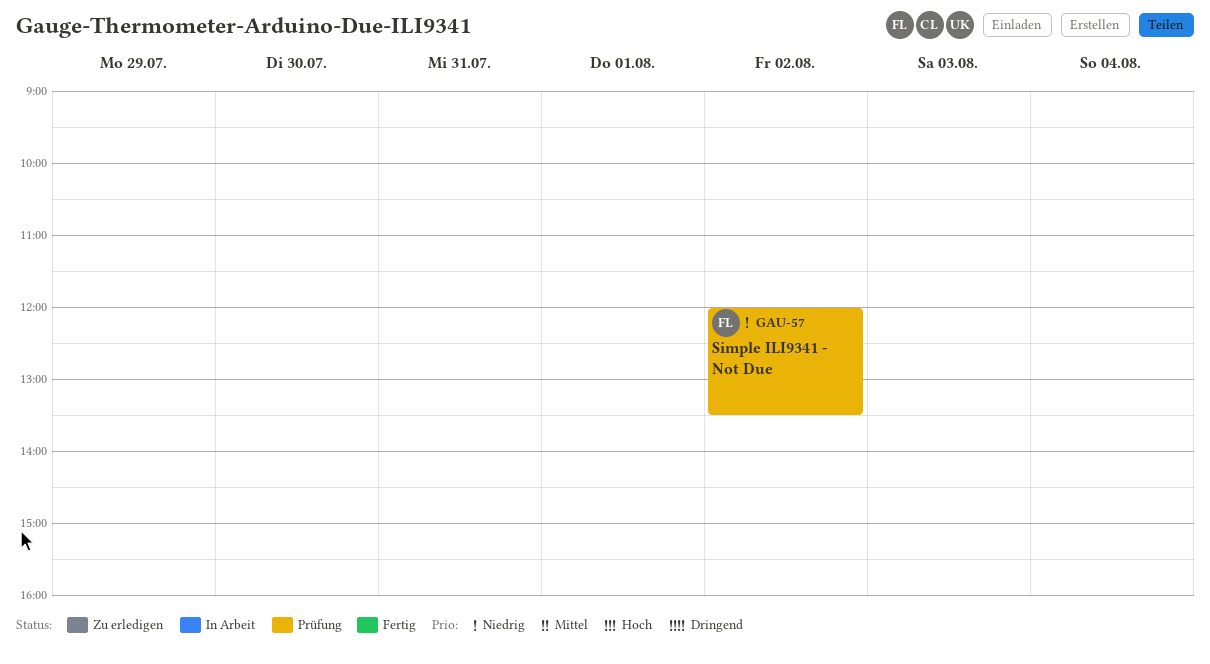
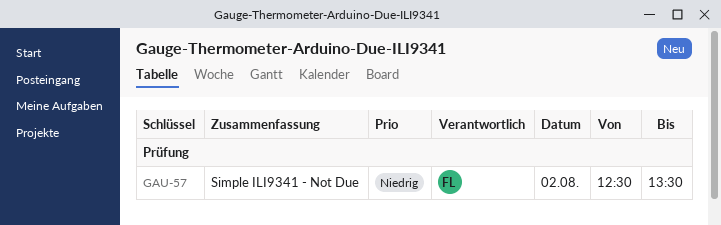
GAU-57, begins: 12:00 -> 12:30

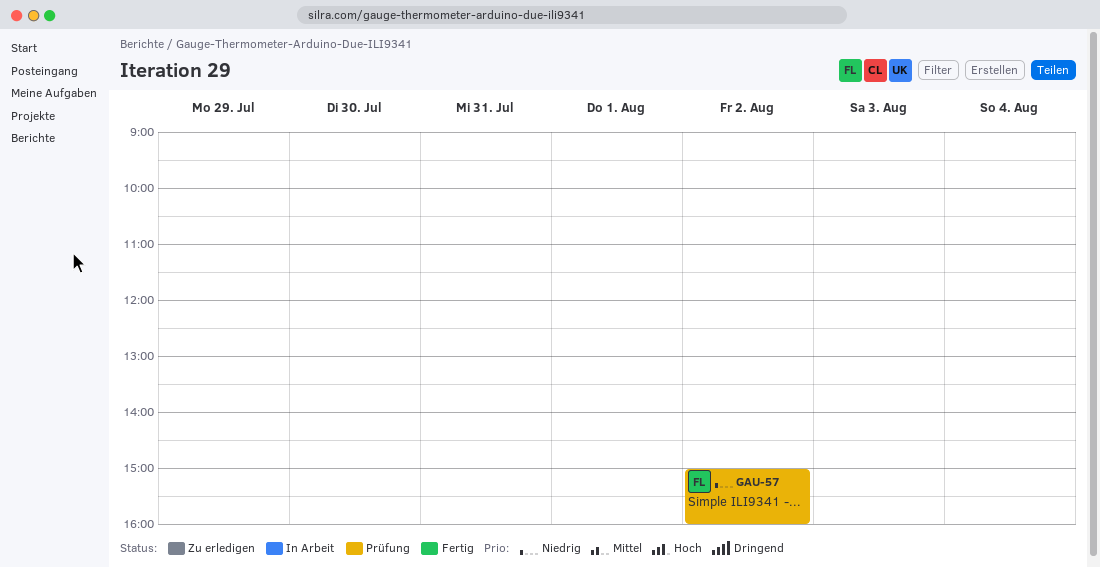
GAU-57, begins: 12:30 -> 15:00
GAU-57, ends: 13:30 -> 16:00

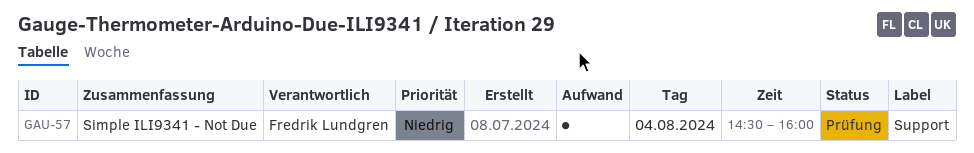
GAU-57, day: Aug 2 -> Aug 4
GAU-57, begins: 15:00 -> 14:30

